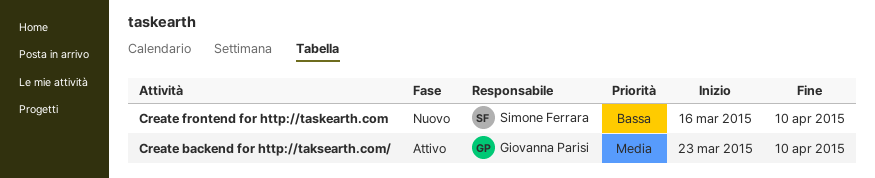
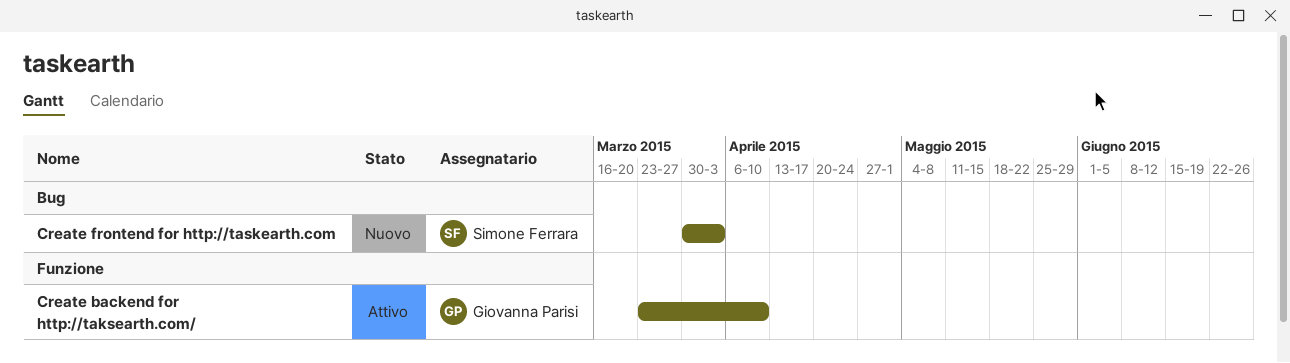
Create frontend for http://taskearth.com, start: Mar 16 -> Mar 30
Create frontend for http://taskearth.com, due: Apr 10 -> Apr 3

